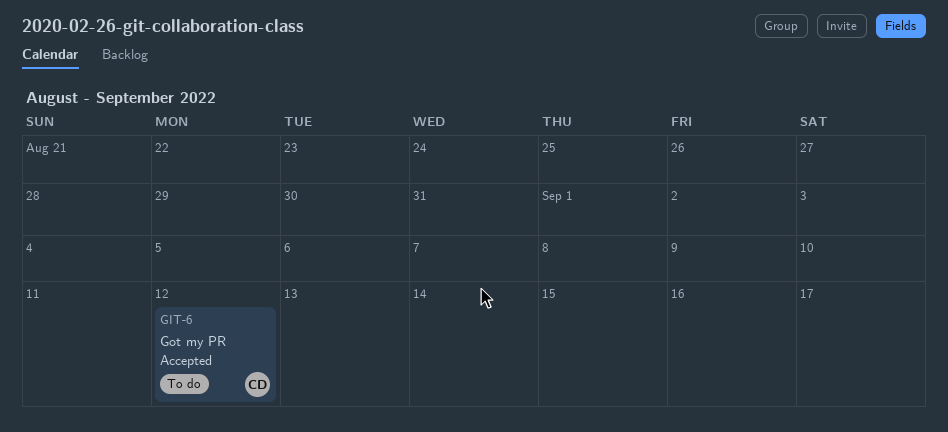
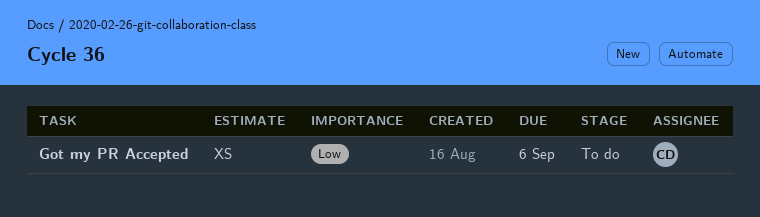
Got my PR Accepted, due: Sep 12 -> Sep 6

